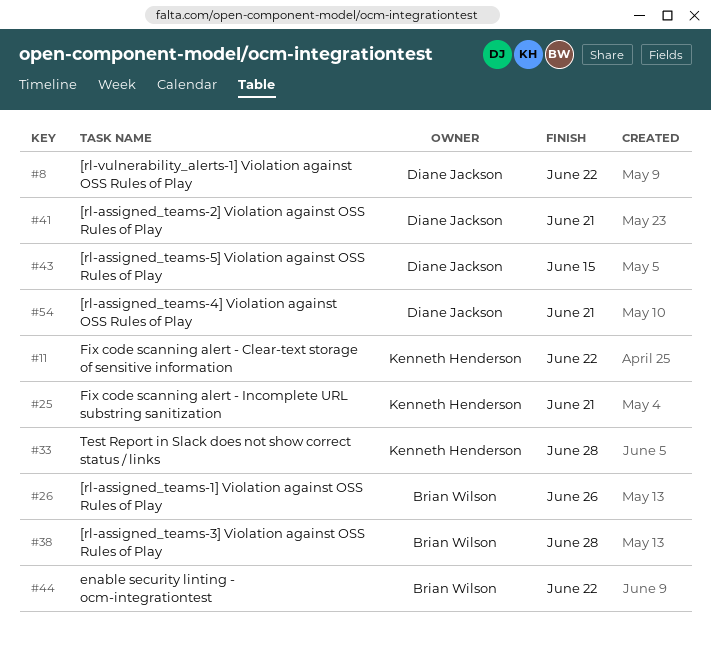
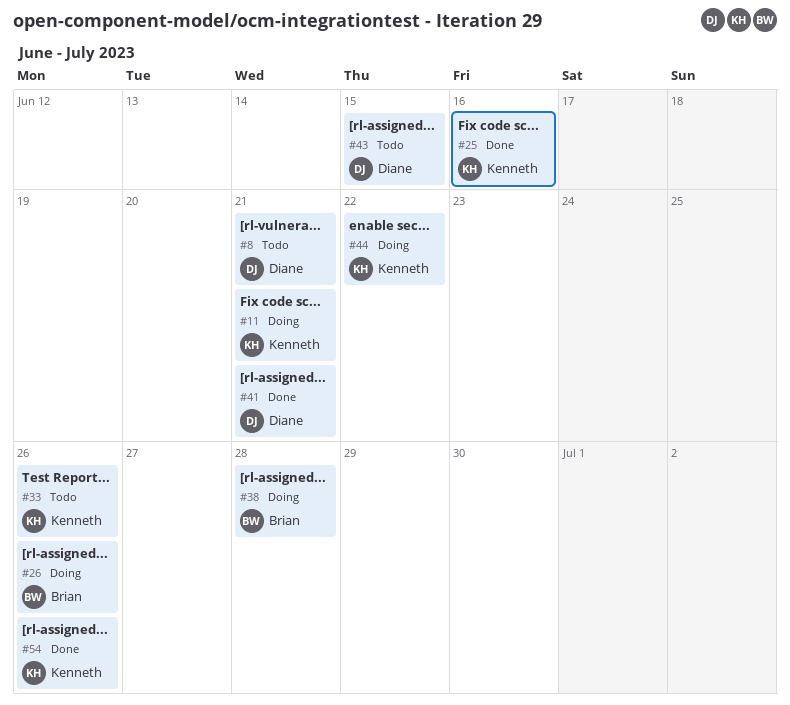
#8, due: Jun 22 -> Jun 21
#11, due: Jun 22 -> Jun 21
#25, due: Jun 21 -> Jun 16
#33, due: Jun 28 -> Jun 26
#44, owner: Brian Wilson -> Kenneth Henderson
#54, owner: Diane Jackson -> Kenneth Henderson
#54, due: Jun 21 -> Jun 26

